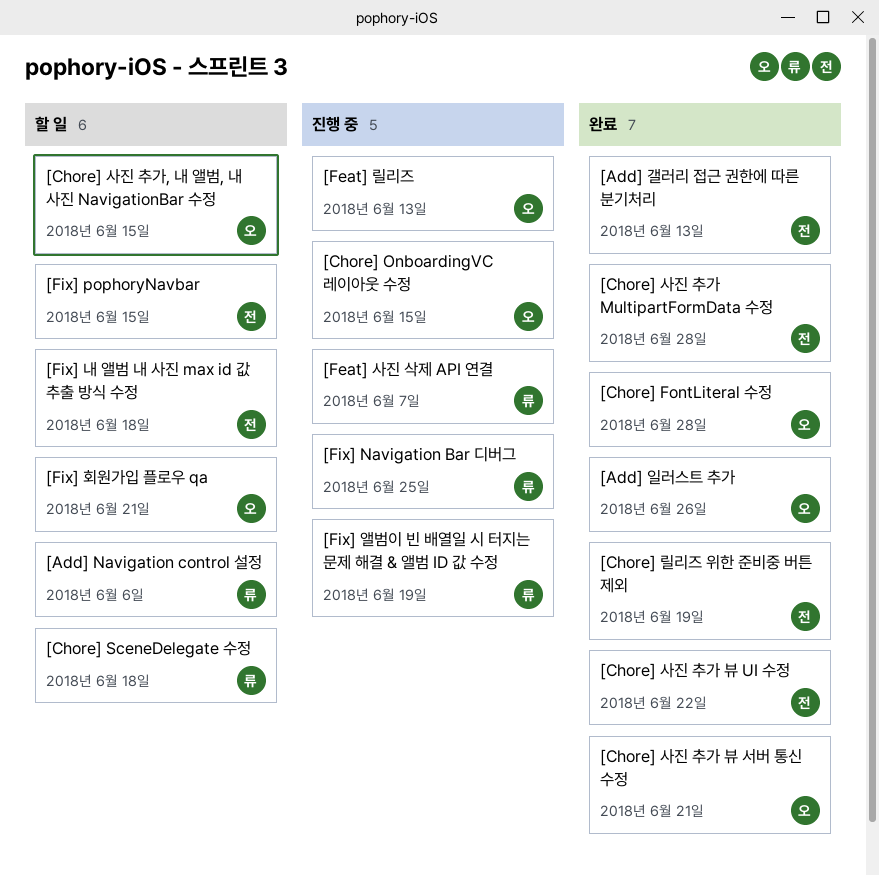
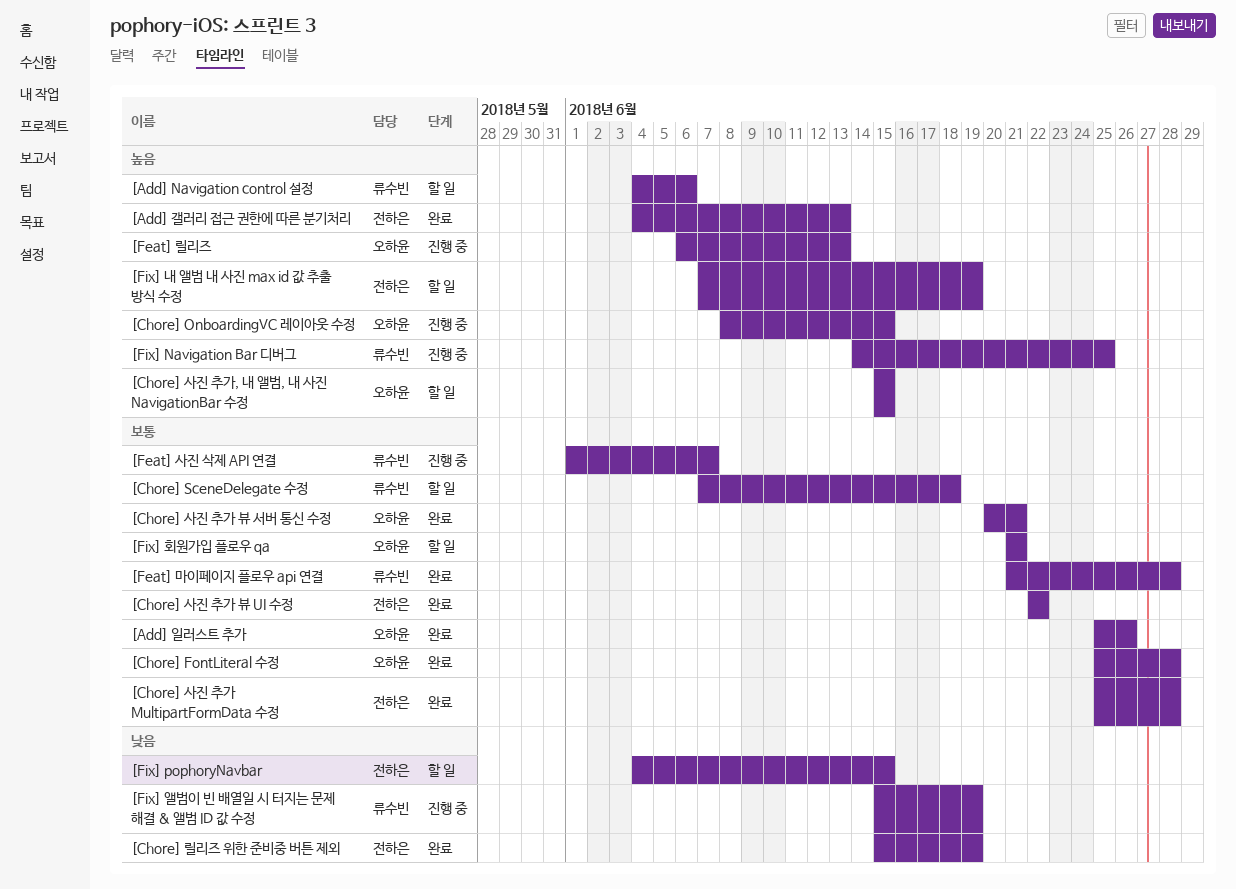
[Feat] 마이페이지 플로우 api 연결: none -> present
[Fix] 내 앨범 내 사진 max id 값 추출 방식 수정, due: Jun 18 -> Jun 19

